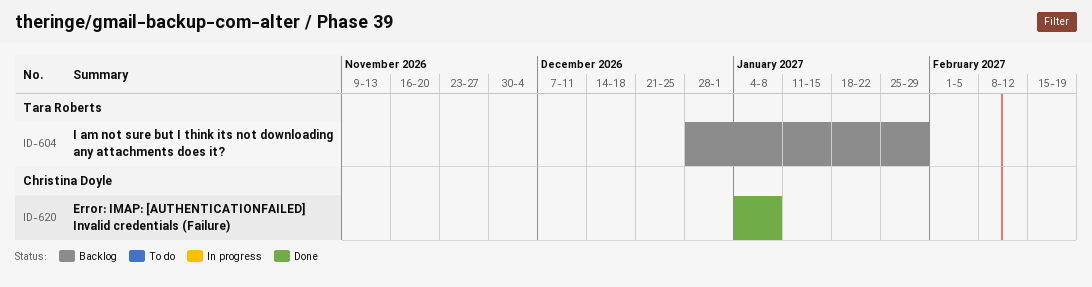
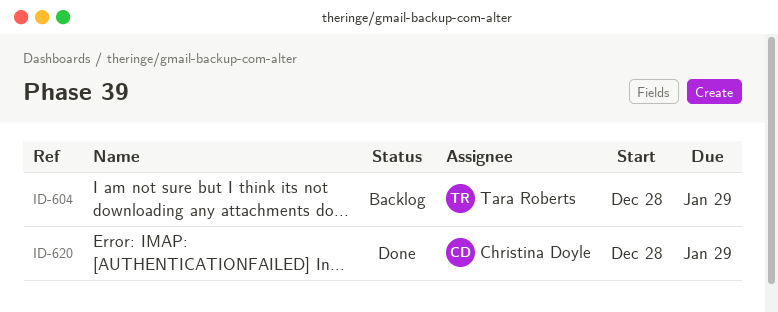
ID-620, start: Jan 4 -> Dec 28
ID-620, due: Jan 8 -> Jan 29

